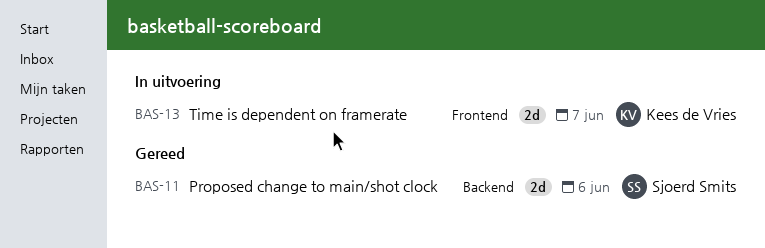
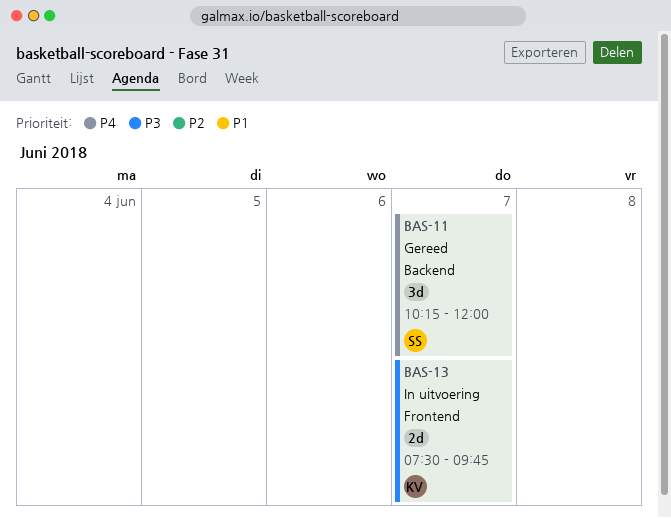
BAS-11, estimate: 2d -> 3d
BAS-11, day: Jun 6 -> Jun 7

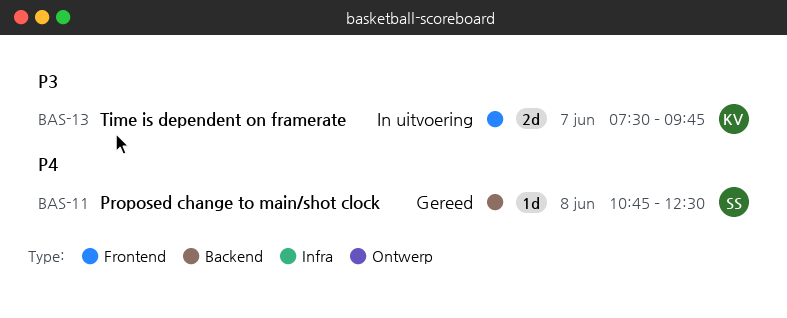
BAS-11, estimate: 3d -> 1d
BAS-11, day: Jun 7 -> Jun 8
BAS-11, begins: 10:15 -> 10:45
BAS-11, ends: 12:00 -> 12:30

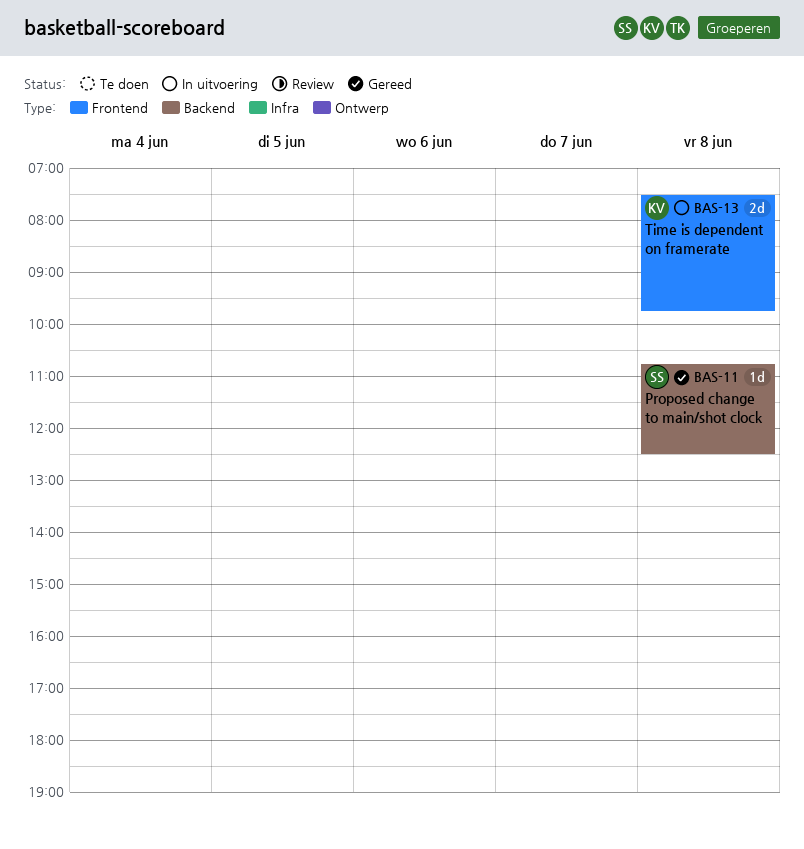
BAS-13, day: Jun 7 -> Jun 8

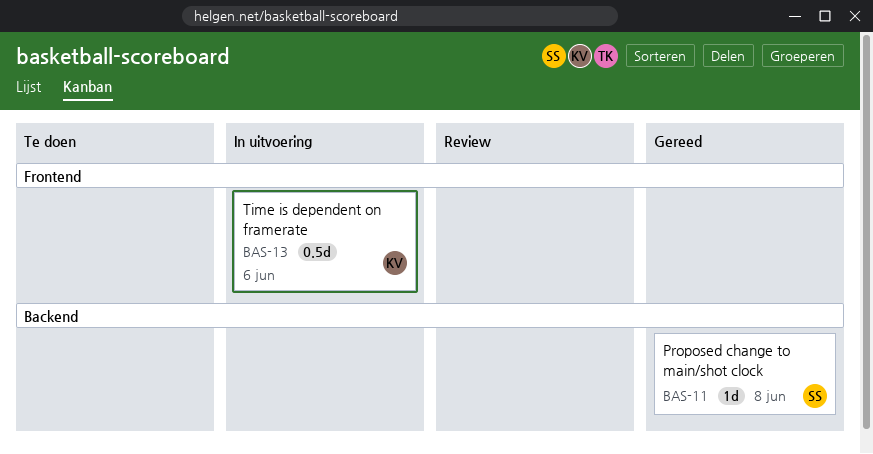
BAS-13, estimate: 2d -> 0.5d
BAS-13, day: Jun 8 -> Jun 6

